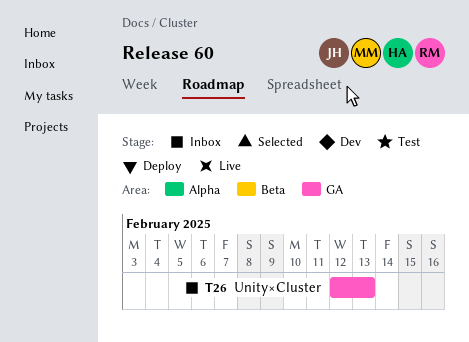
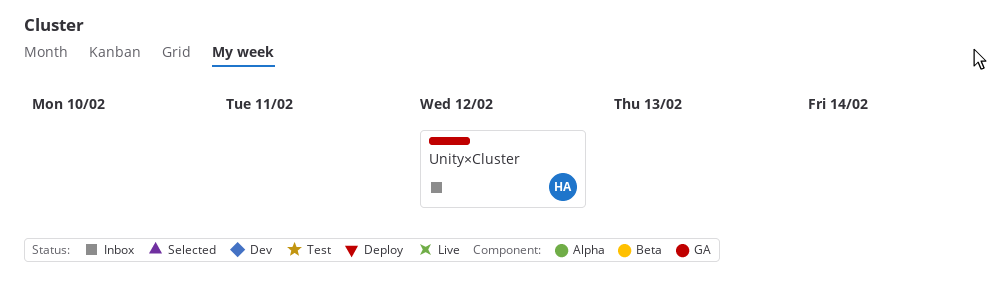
Unity×Cluster, due: Feb 13 -> Feb 12

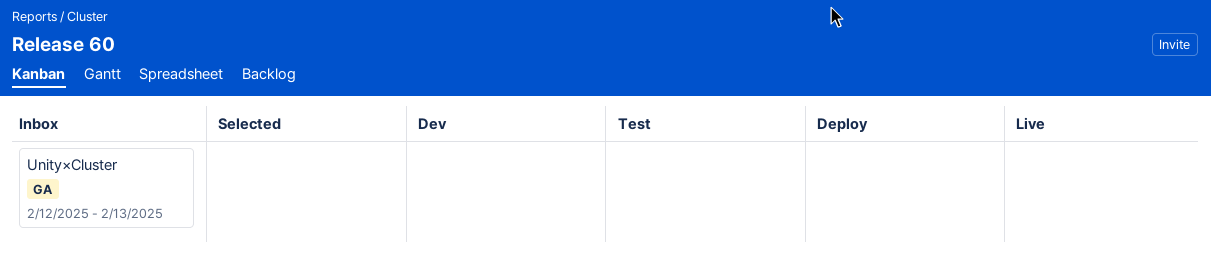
Unity×Cluster, due: Feb 12 -> Feb 13

